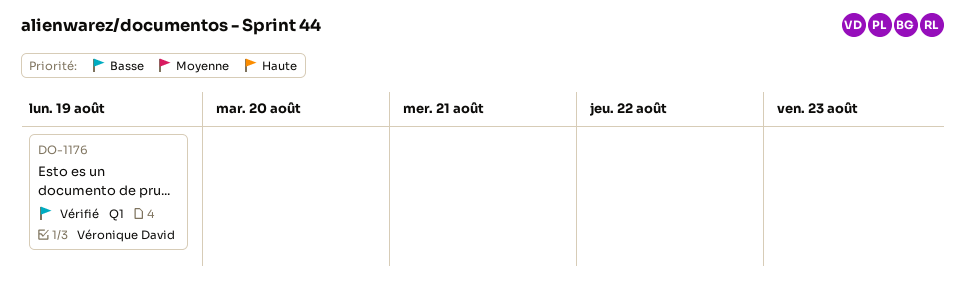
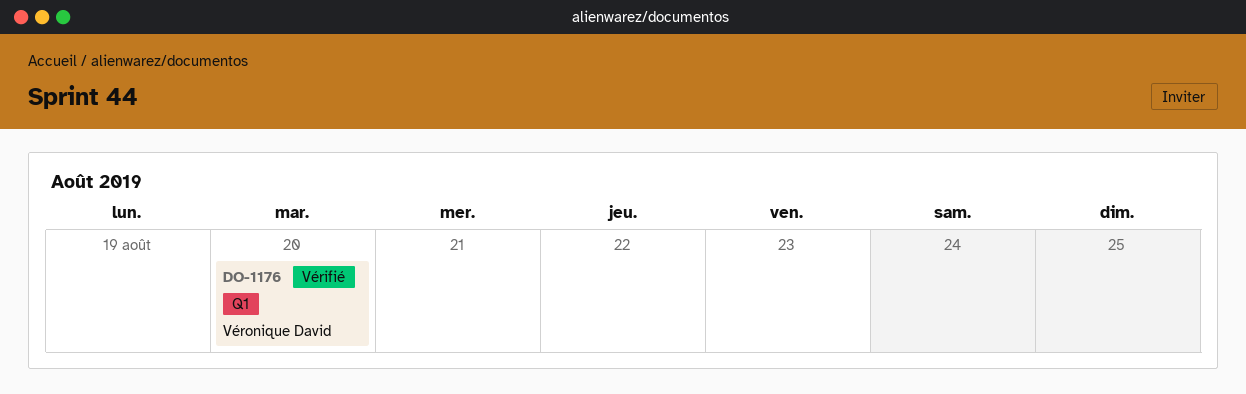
DO-1176, due: Aug 19 -> Aug 20

